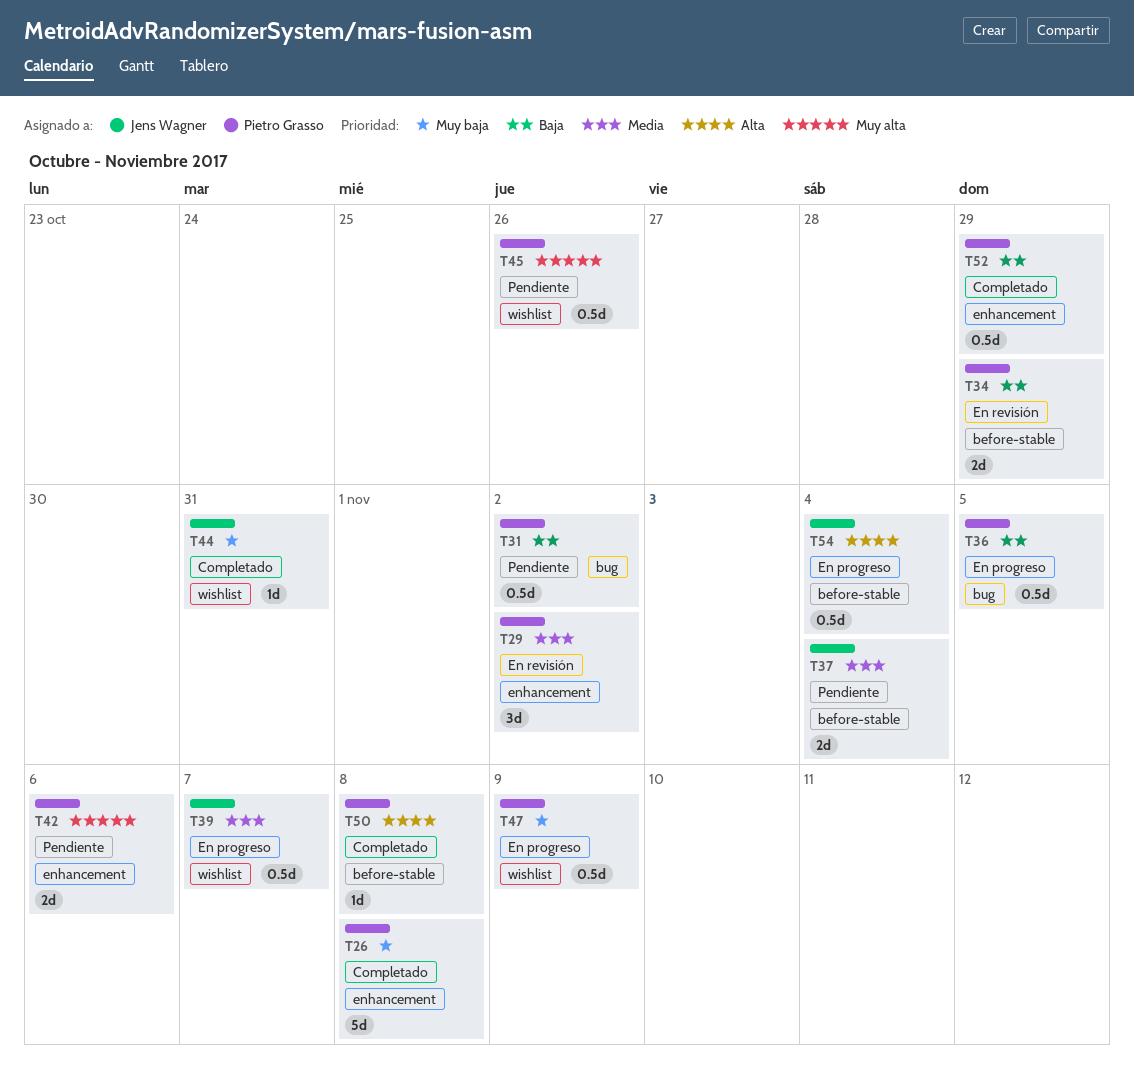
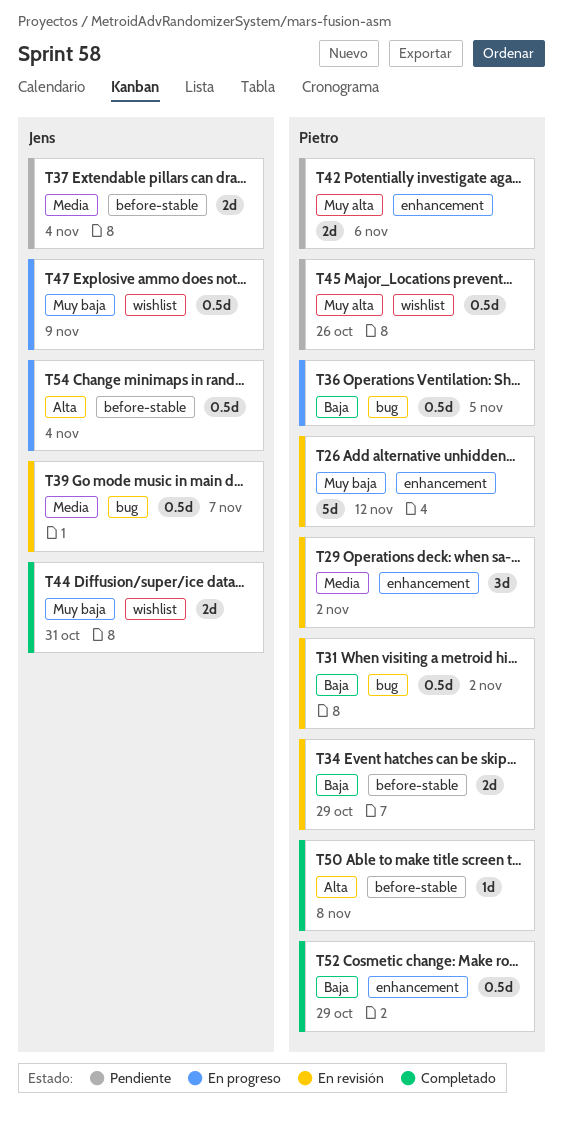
T26, status: Completado -> En revisión
T26, due: Nov 8 -> Nov 12
T31, status: Pendiente -> En revisión
T39, status: En progreso -> En revisión
T39, label: wishlist -> bug
T44, estimate: 1d -> 2d
T47, owner: Pietro Grasso -> Jens Wagner

